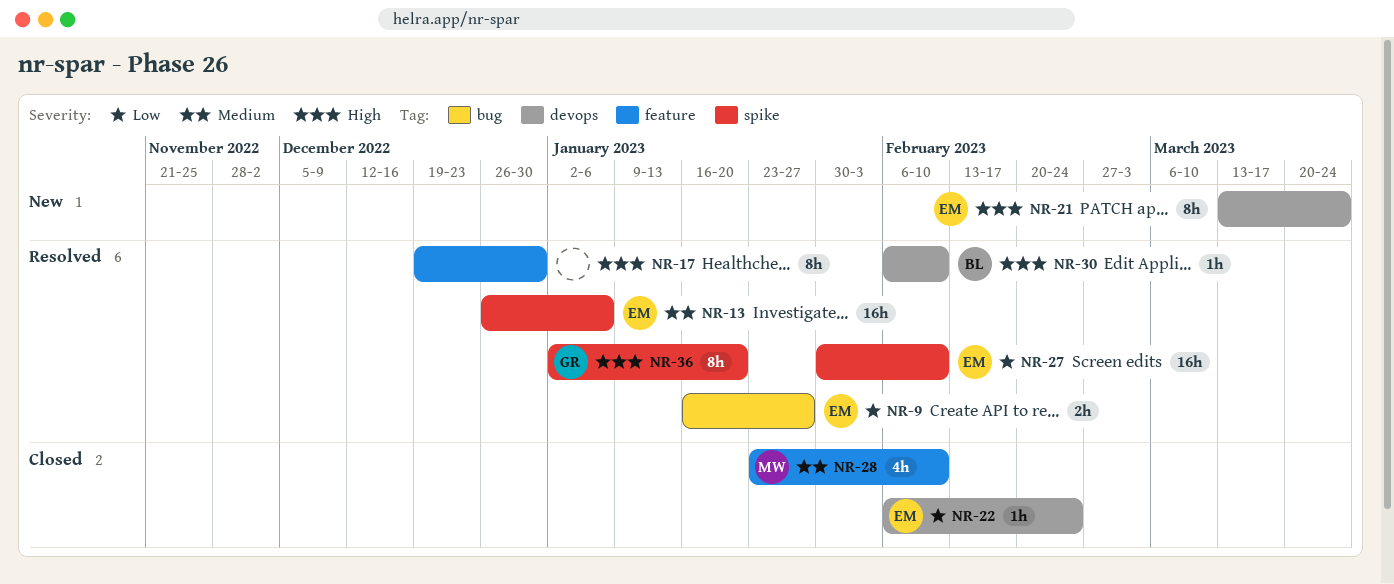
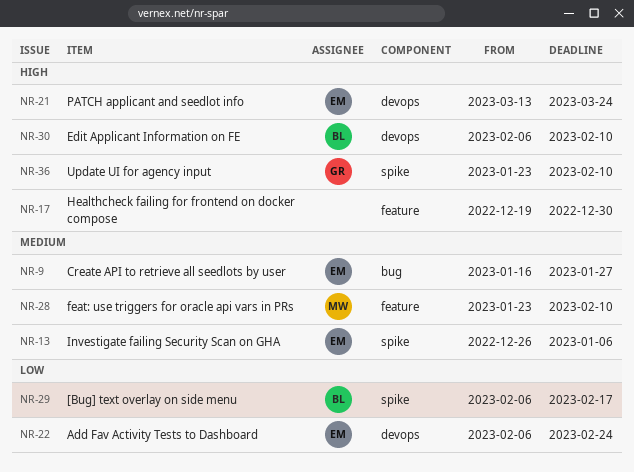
NR-9, priority: Low -> Medium
NR-27: present -> none
NR-29: none -> present
NR-36, start: Jan 2 -> Jan 23
NR-36, due: Jan 20 -> Feb 10

